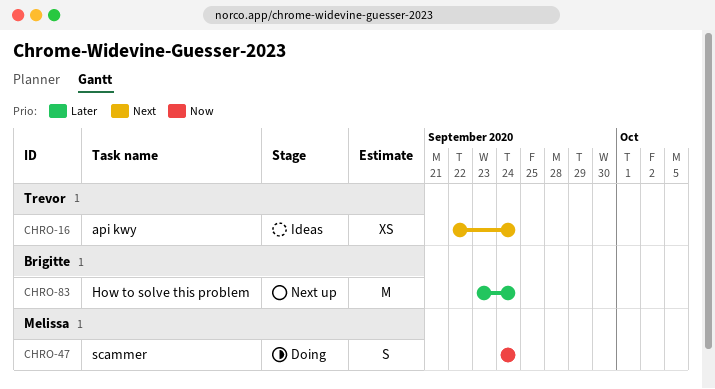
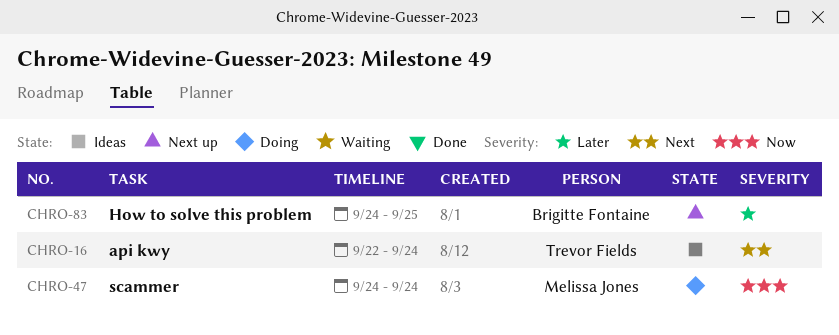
CHRO-83, start: Sep 23 -> Sep 24
CHRO-83, due: Sep 24 -> Sep 25

